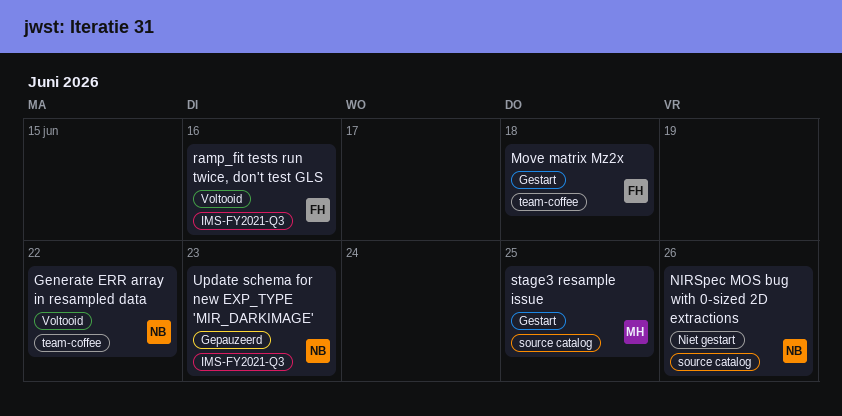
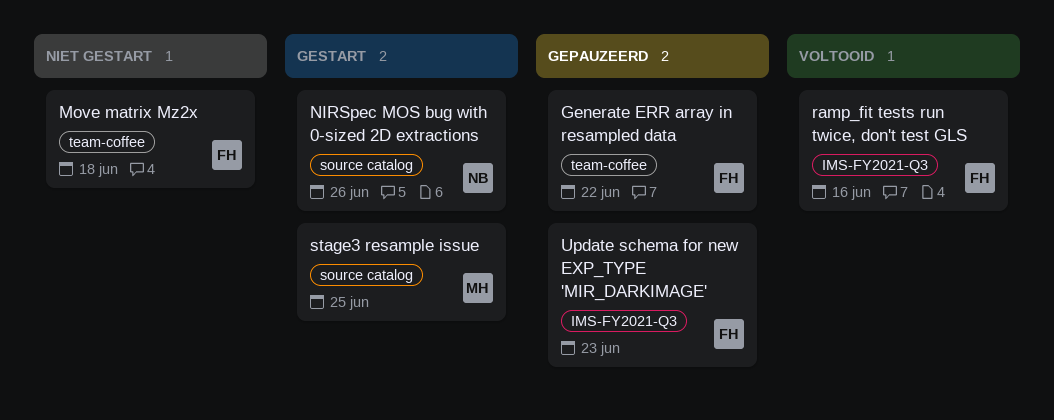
Generate ERR array in resampled data, status: Voltooid -> Gepauzeerd
Generate ERR array in resampled data, owner: NB -> FH
Move matrix Mz2x, status: Gestart -> Niet gestart
NIRSpec MOS bug with 0-sized 2D extractions, status: Niet gestart -> Gestart
Update schema for new EXP_TYPE 'MIR_DARKIMAGE', owner: NB -> FH

